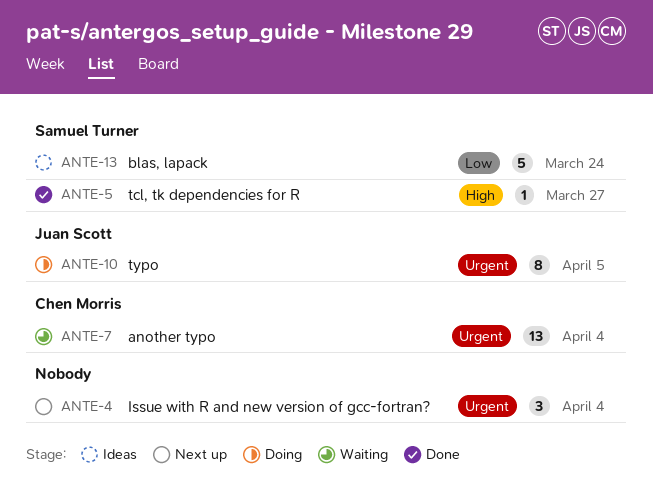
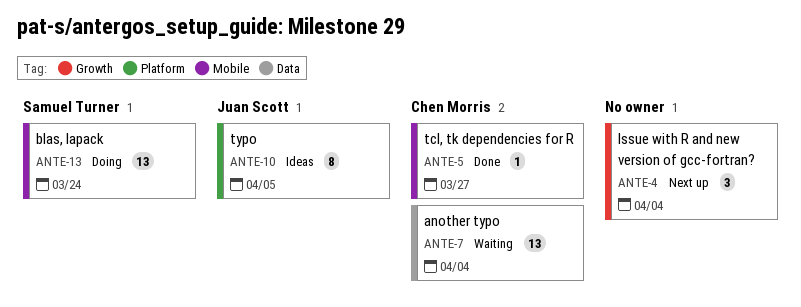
ANTE-5, owner: Samuel Turner -> Chen Morris
ANTE-10, status: Doing -> Ideas
ANTE-13, status: Ideas -> Doing
ANTE-13, estimate: 5 -> 13

